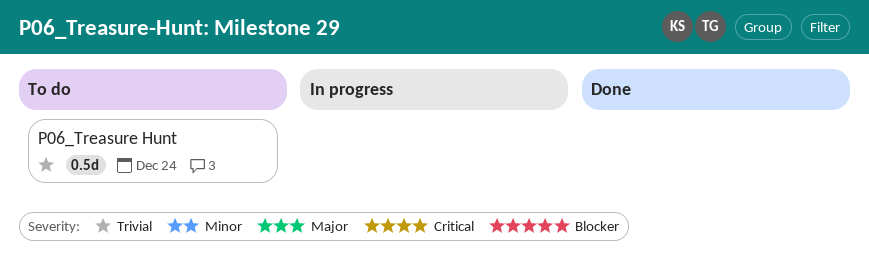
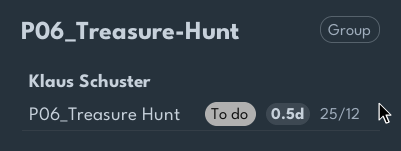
P06_Treasure Hunt, due: Dec 24 -> Dec 25

